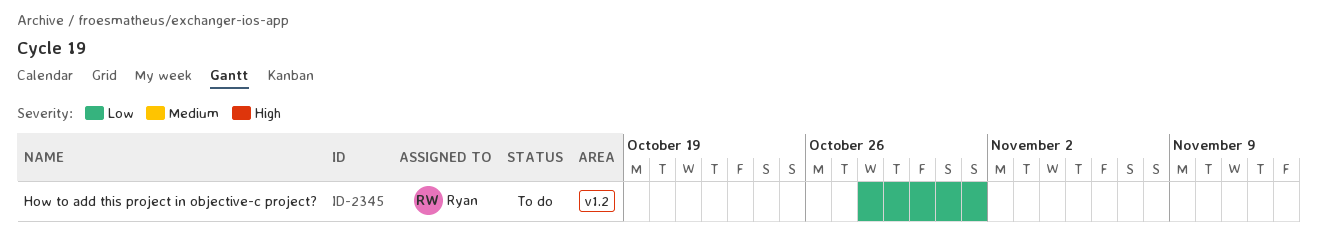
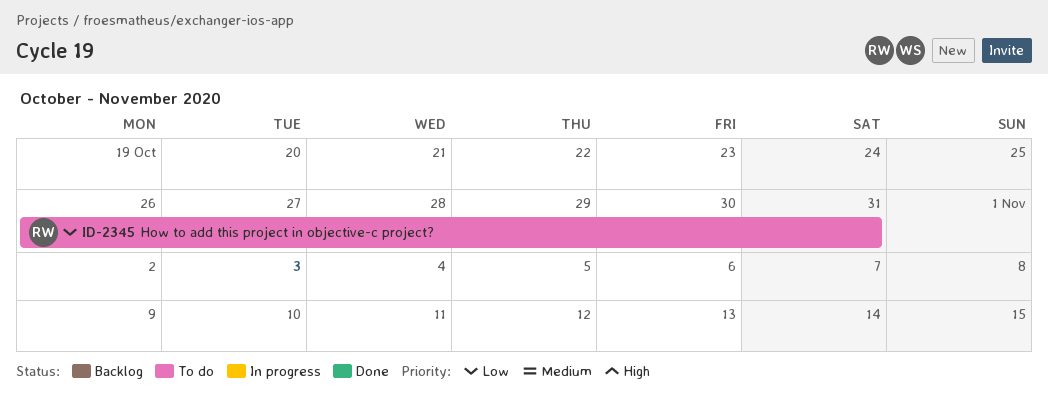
ID-2345, start: Oct 28 -> Oct 26
ID-2345, due: Nov 1 -> Oct 31

